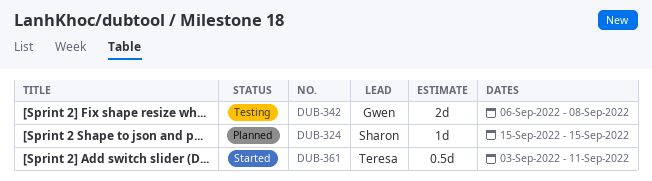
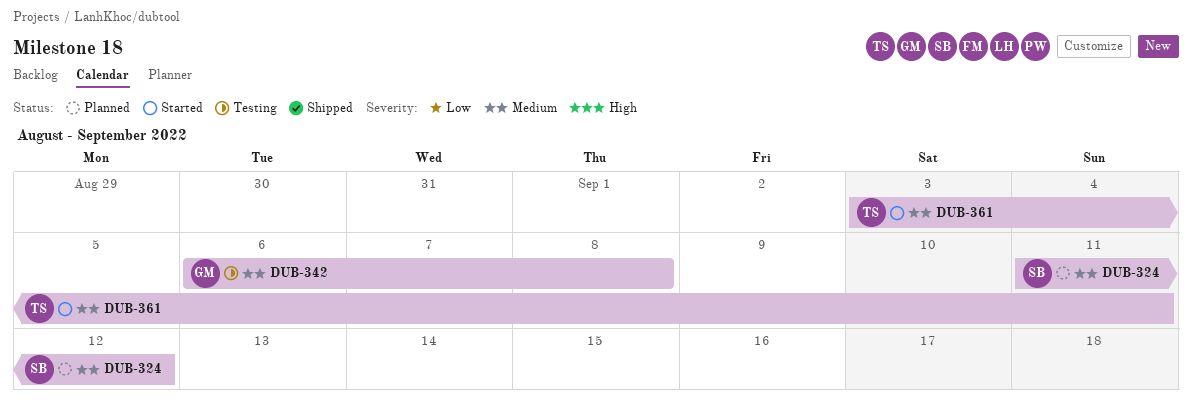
DUB-324, start: Sep 15 -> Sep 11
DUB-324, due: Sep 15 -> Sep 12

